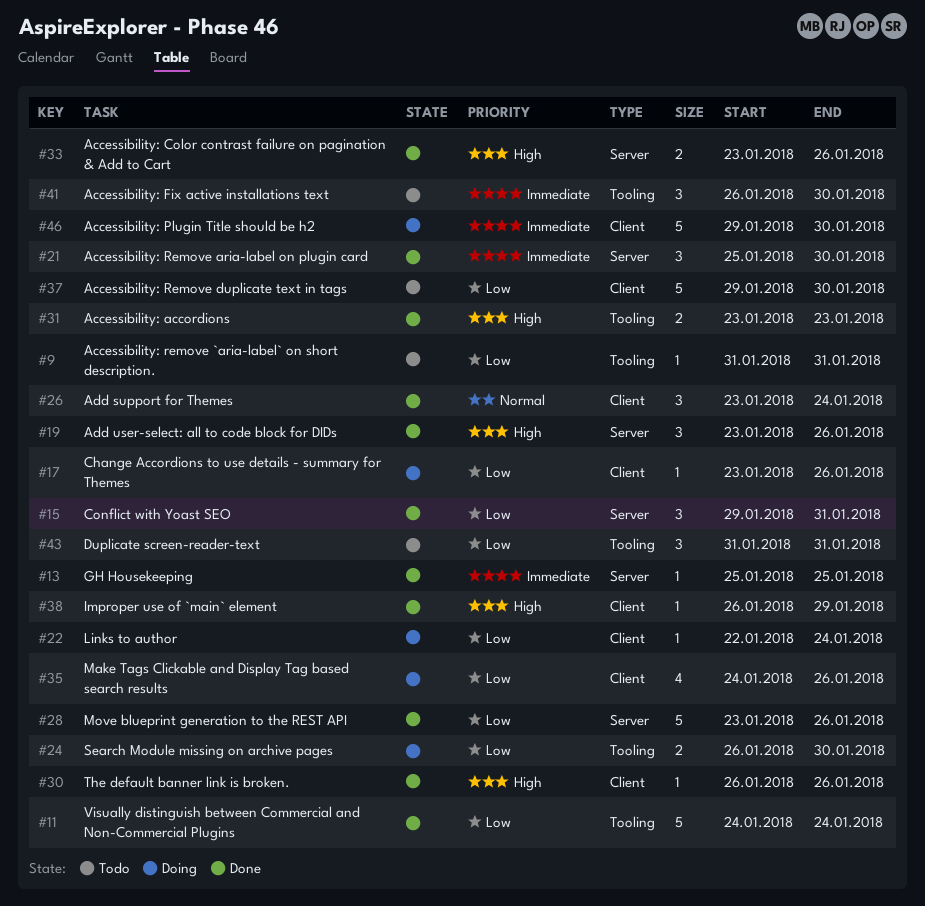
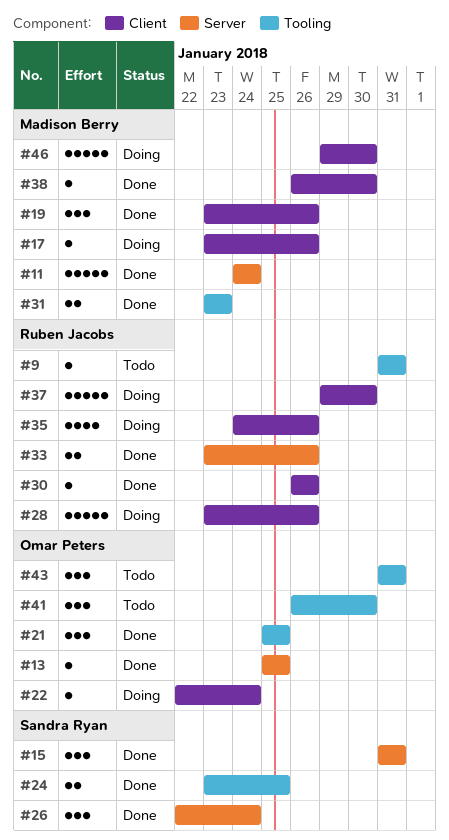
#11, label: Tooling -> Server
#15, start: Jan 29 -> Jan 31
#19, label: Server -> Client
#21, label: Server -> Tooling
#21, due: Jan 30 -> Jan 25
#24, status: Doing -> Done
#24, start: Jan 26 -> Jan 23
#24, due: Jan 30 -> Jan 25
#26, label: Client -> Server
#26, start: Jan 23 -> Jan 22
#28, status: Done -> Doing
#28, label: Server -> Client
#37, status: Todo -> Doing
#38, due: Jan 29 -> Jan 30

